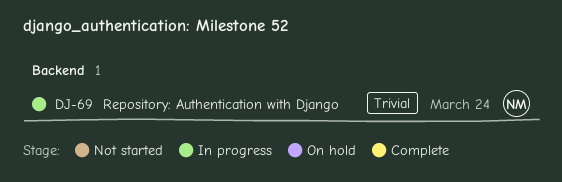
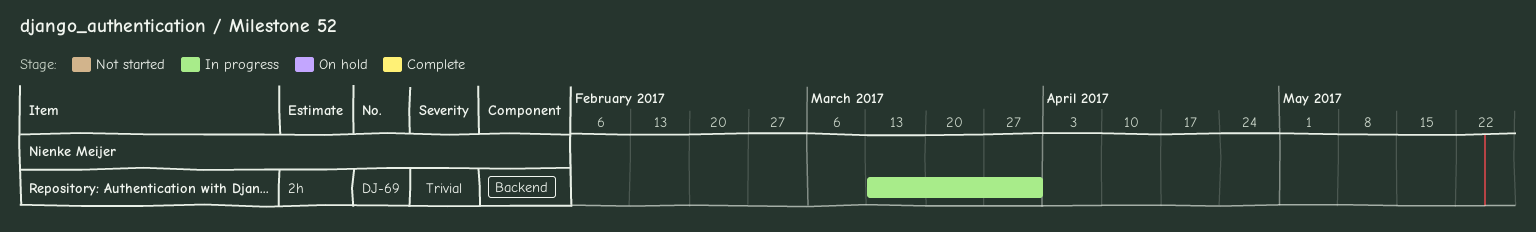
DJ-69, due: Mar 24 -> Mar 31

